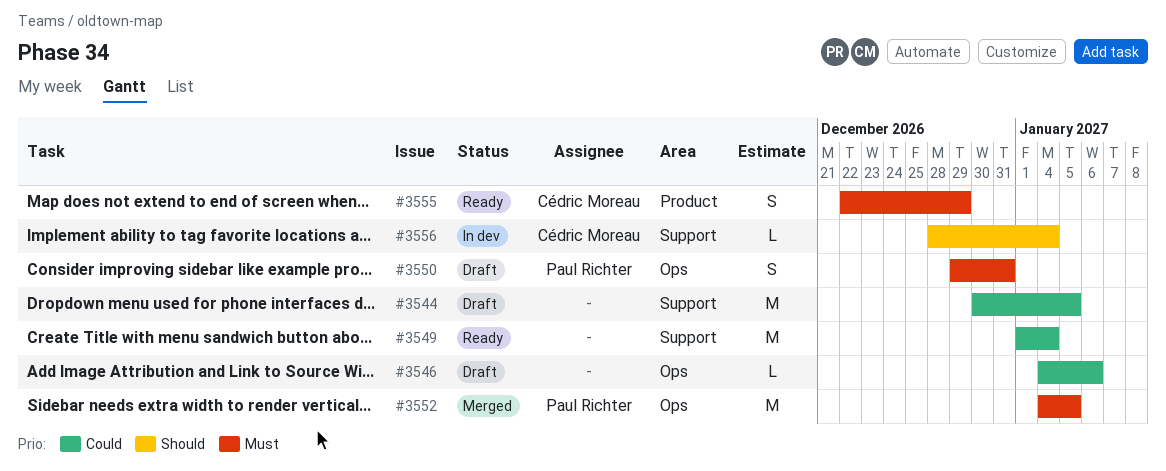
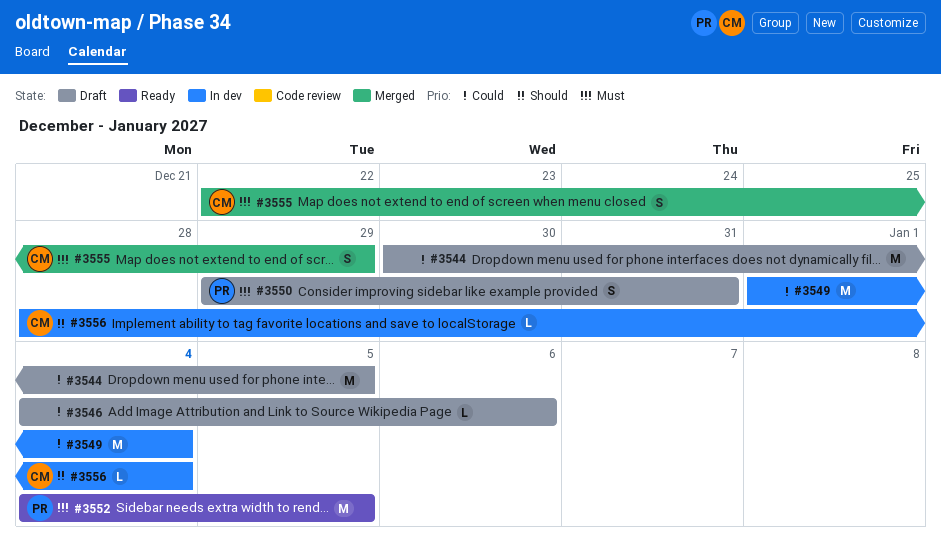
#3549, status: Ready -> In dev
#3552, status: Merged -> Ready
#3555, status: Ready -> Merged

